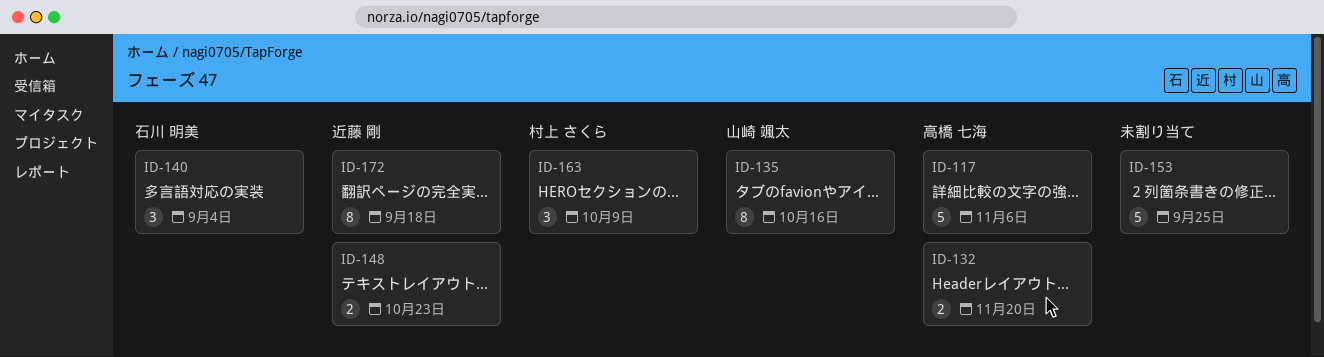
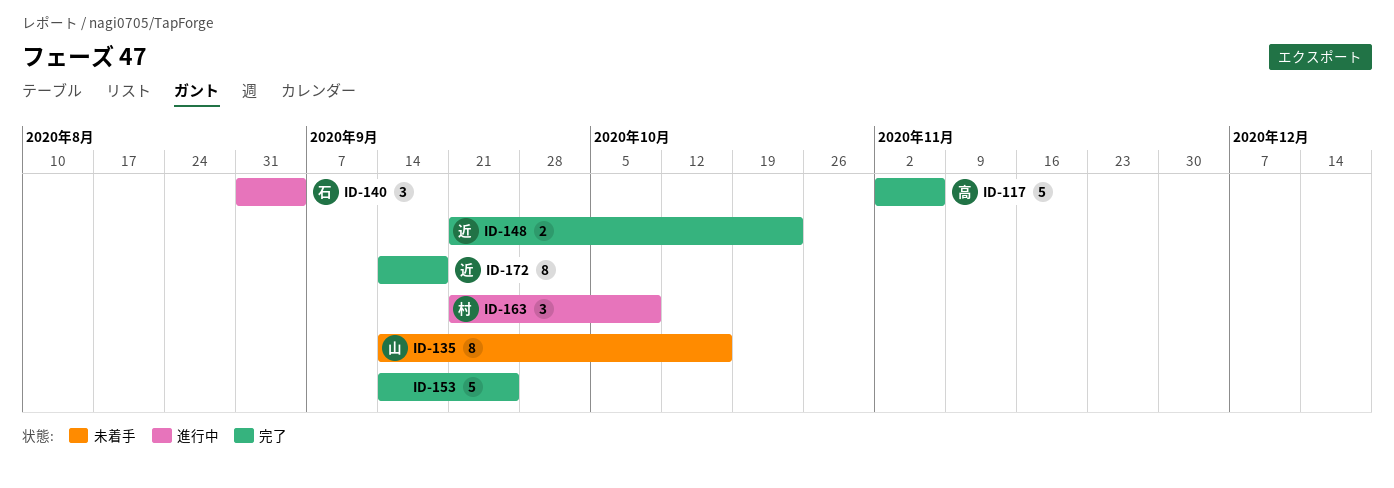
ID-132: present -> none

